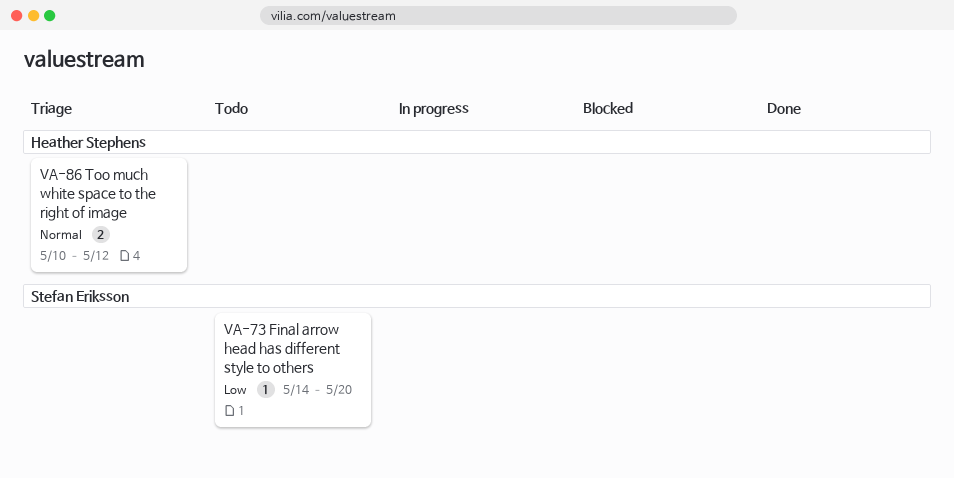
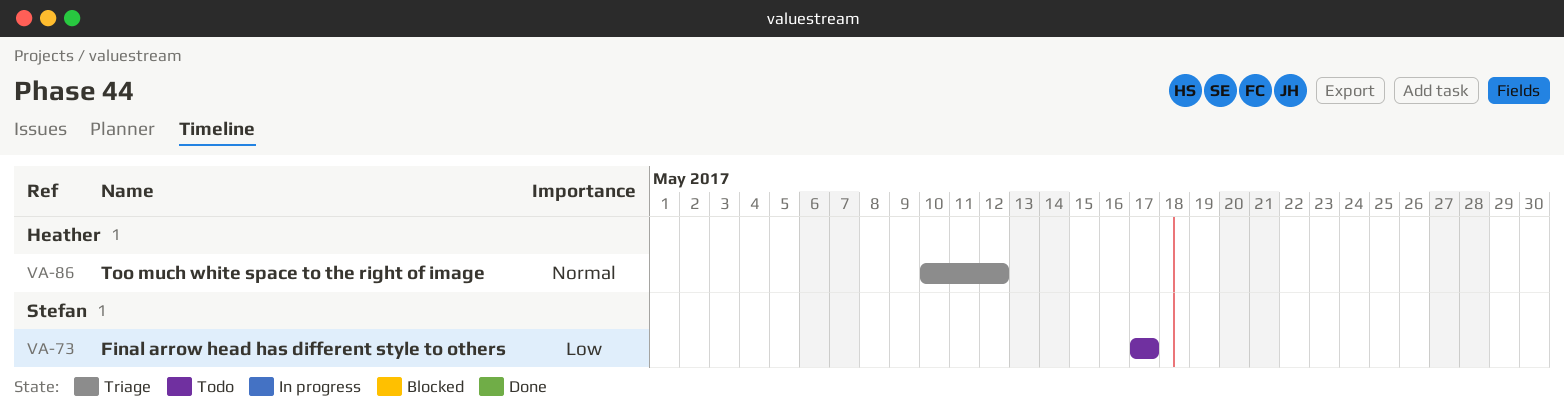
VA-73, start: May 14 -> May 17
VA-73, due: May 20 -> May 17

